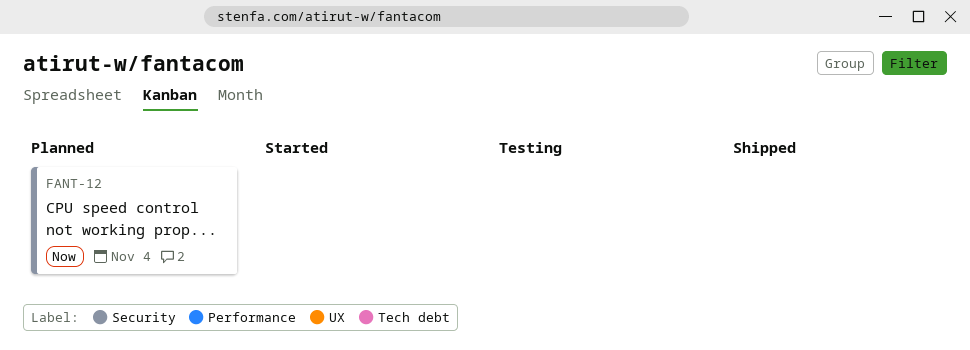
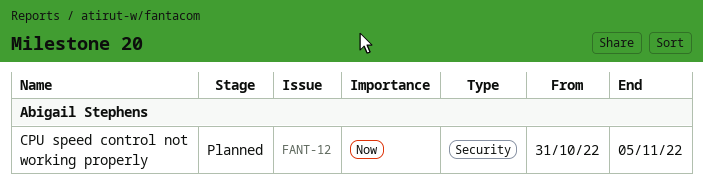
FANT-12, due: Nov 4 -> Nov 5

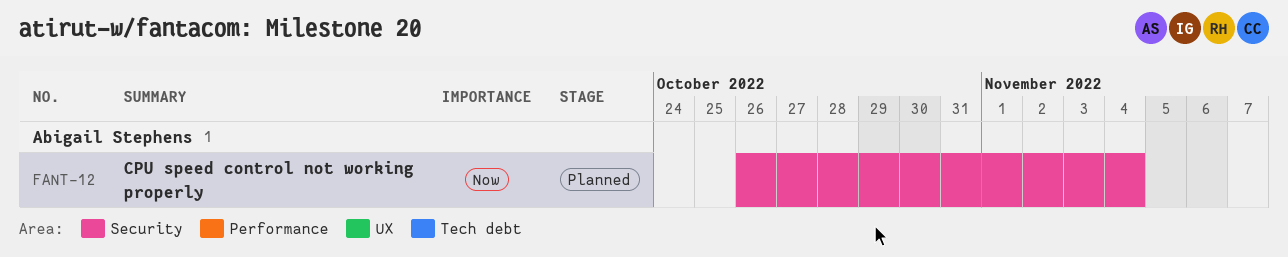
FANT-12, start: Oct 31 -> Oct 26
FANT-12, due: Nov 5 -> Nov 4

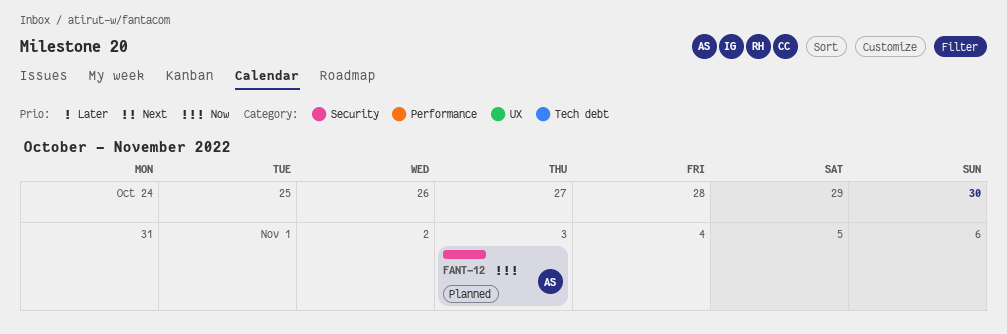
FANT-12, due: Nov 4 -> Nov 3

